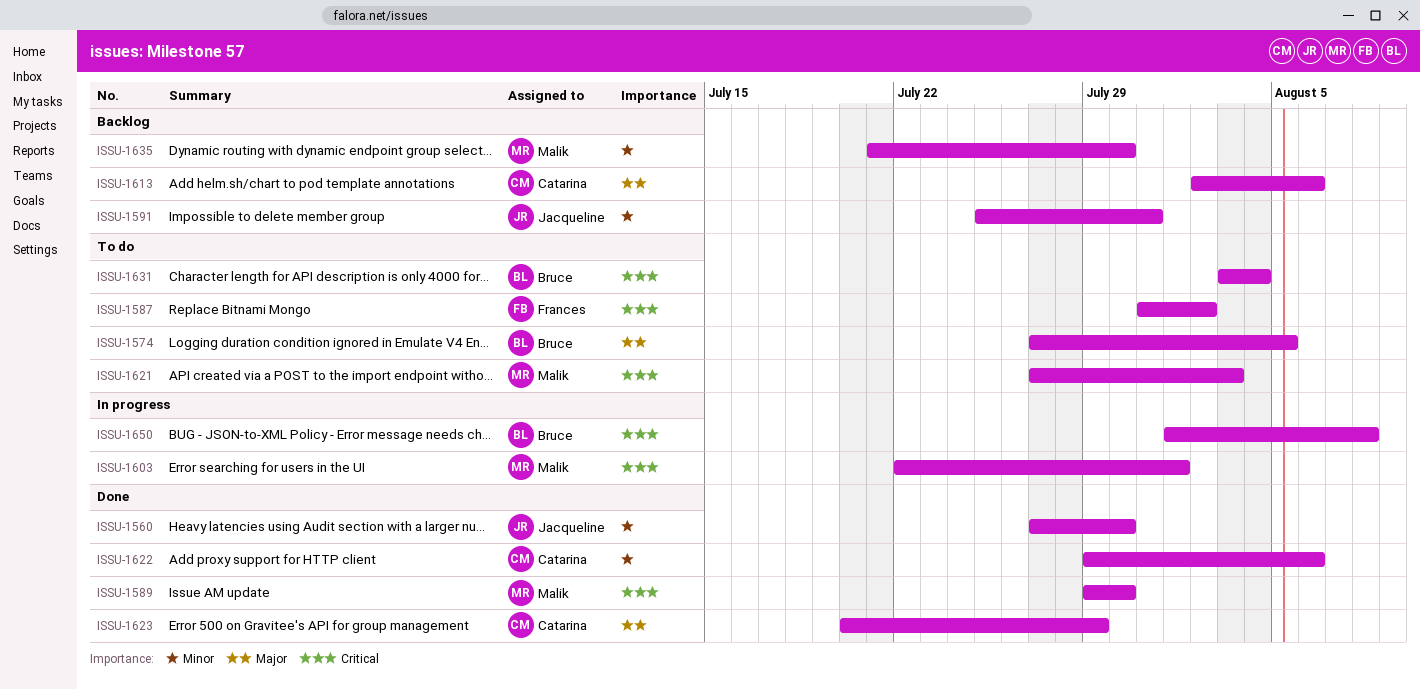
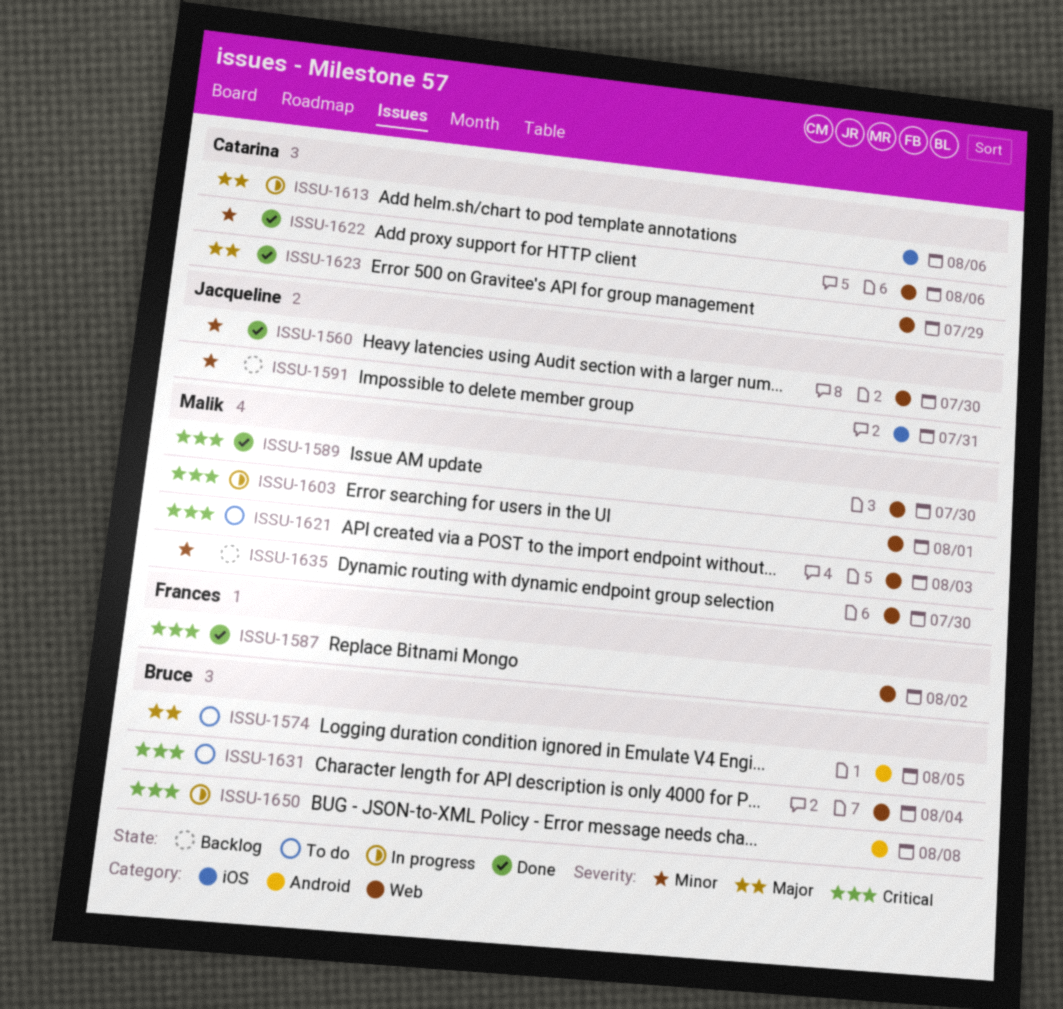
ISSU-1587, status: To do -> Done
ISSU-1613, status: Backlog -> In progress

